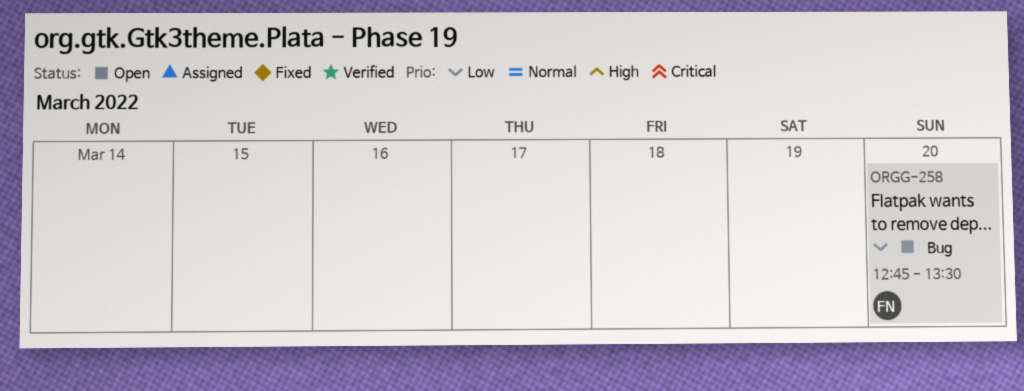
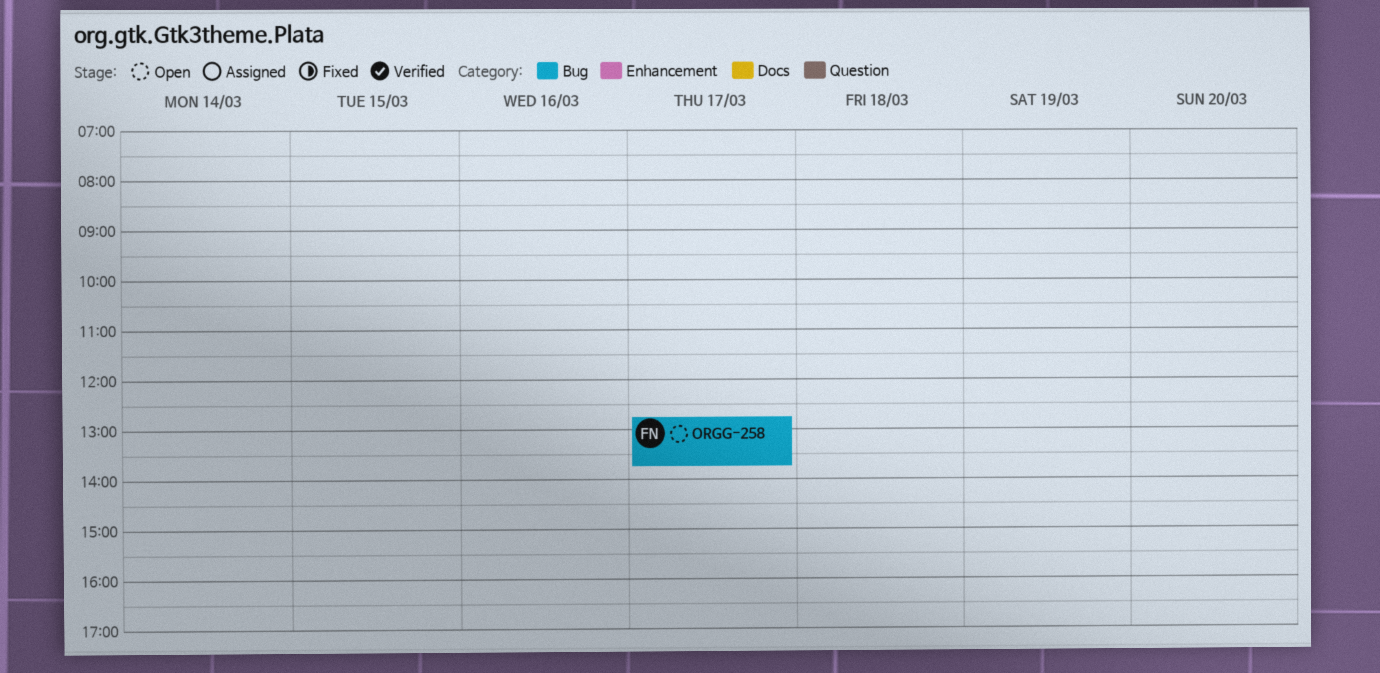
ORGG-258, day: Mar 20 -> Mar 17
ORGG-258, ends: 13:30 -> 13:45

